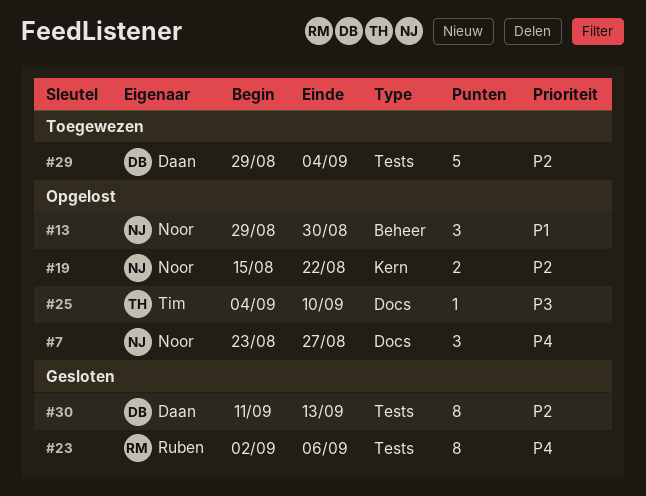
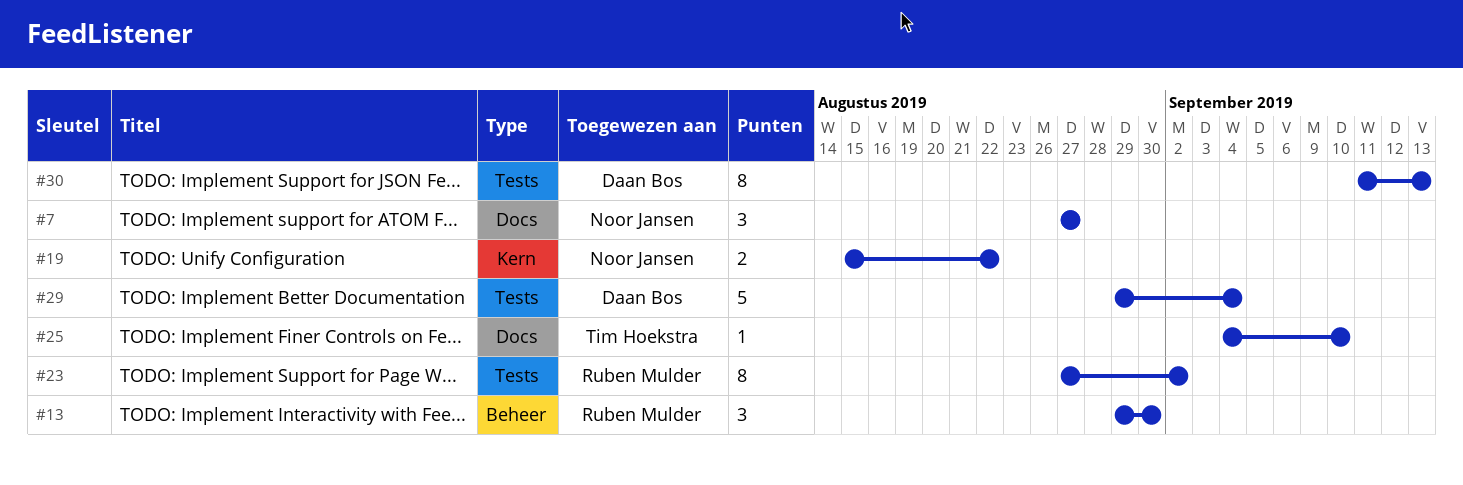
#7, start: Aug 23 -> Aug 27
#13, owner: Noor Jansen -> Ruben Mulder
#23, start: Sep 2 -> Aug 27
#23, due: Sep 6 -> Sep 2

